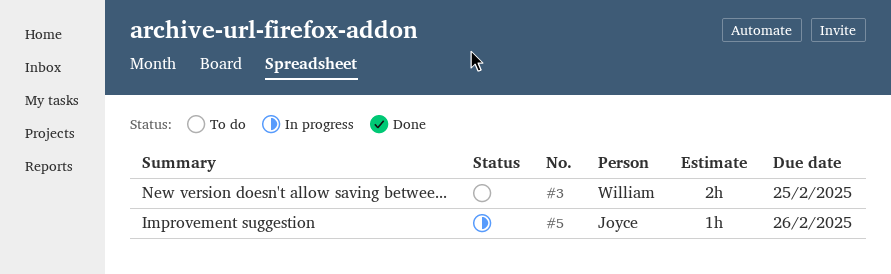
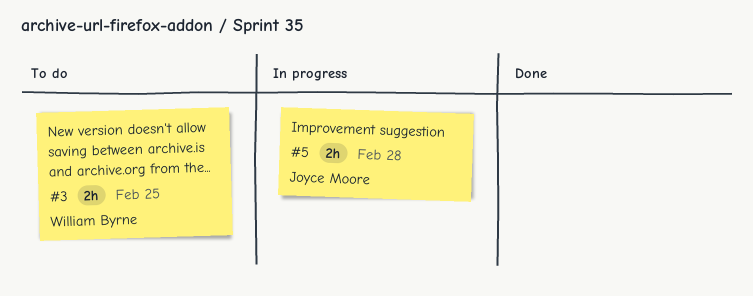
#5, estimate: 1h -> 2h
#5, due: Feb 26 -> Feb 28

